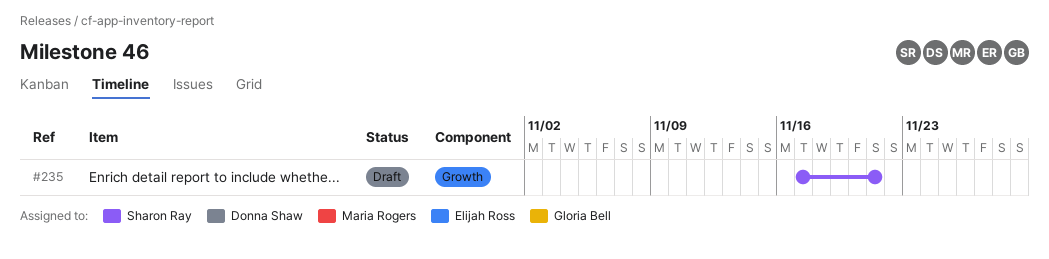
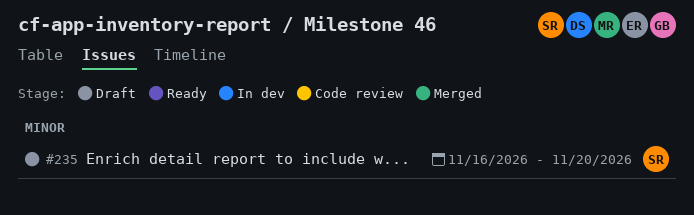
#235, start: Nov 17 -> Nov 16
#235, due: Nov 21 -> Nov 20

